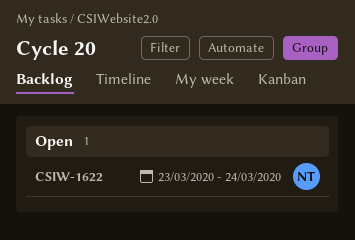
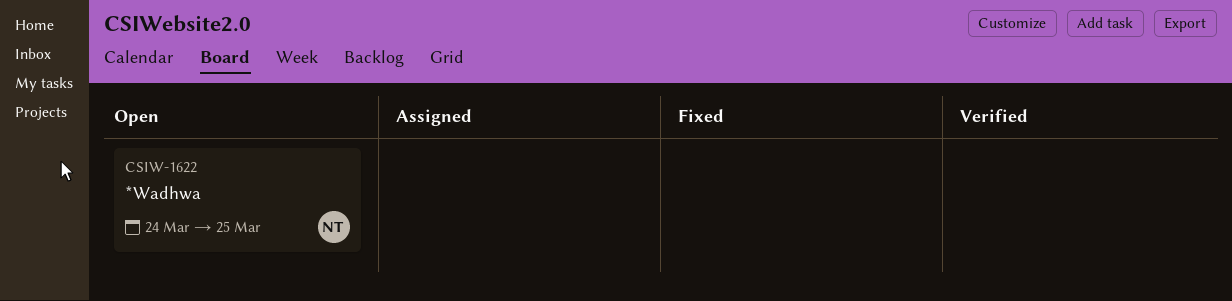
CSIW-1622, start: Mar 23 -> Mar 24
CSIW-1622, due: Mar 24 -> Mar 25

